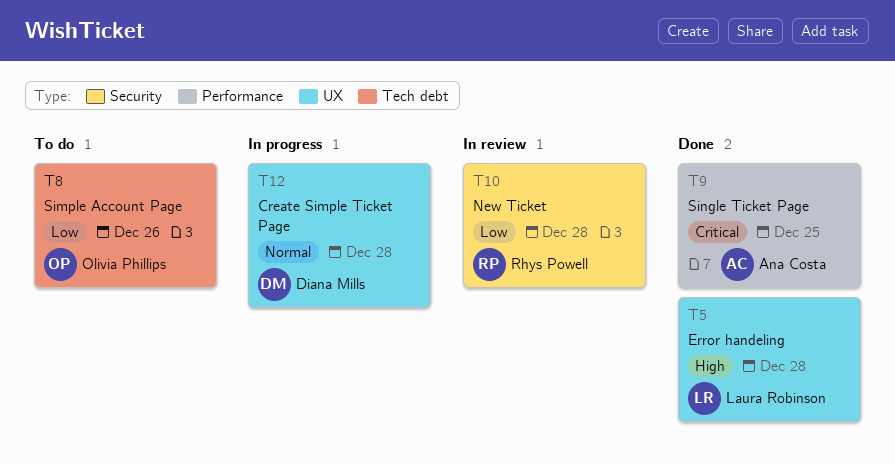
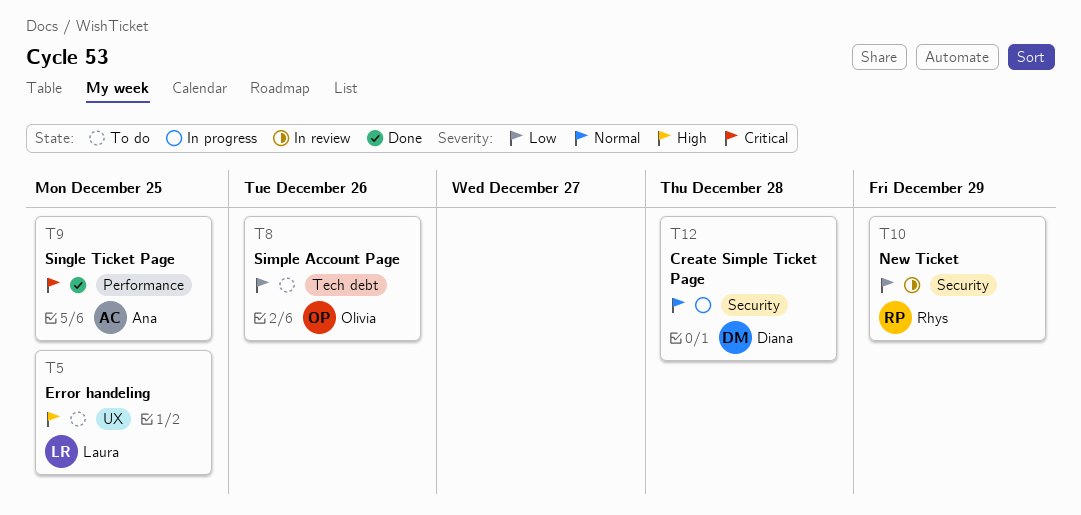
T5, status: Done -> To do
T5, due: Dec 28 -> Dec 25
T10, due: Dec 28 -> Dec 29
T12, label: UX -> Security

